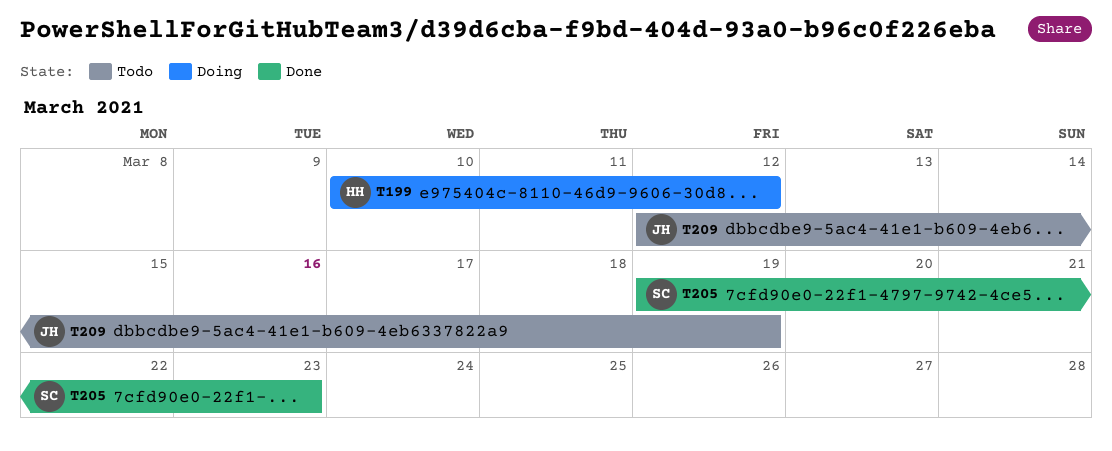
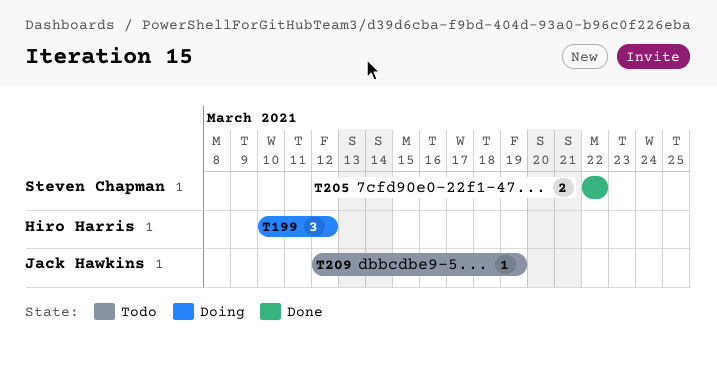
T205, start: Mar 19 -> Mar 22
T205, due: Mar 23 -> Mar 22

